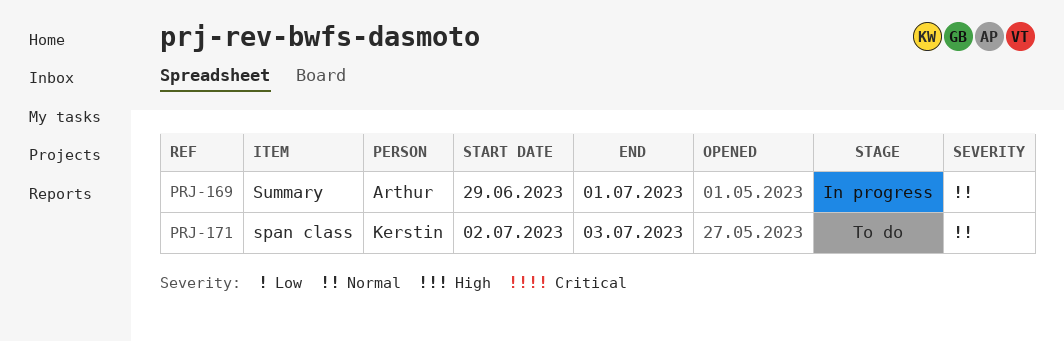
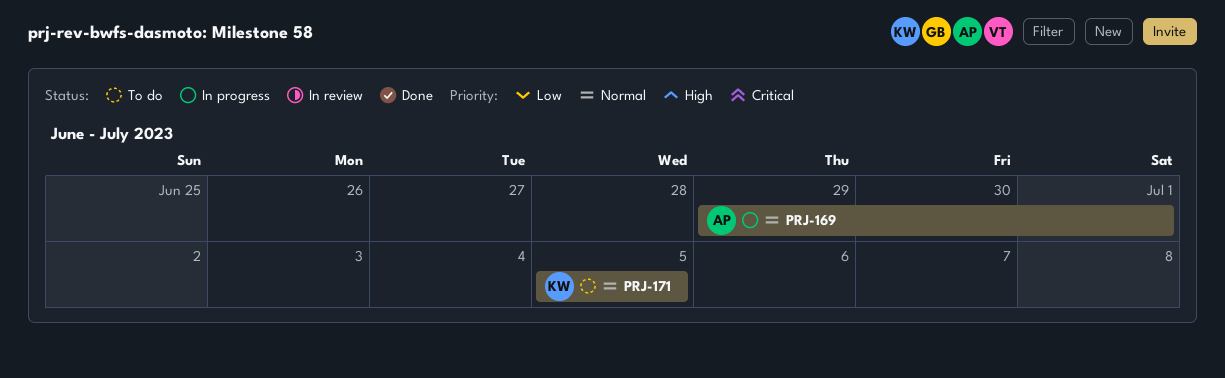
PRJ-171, start: Jul 2 -> Jul 5
PRJ-171, due: Jul 3 -> Jul 5

